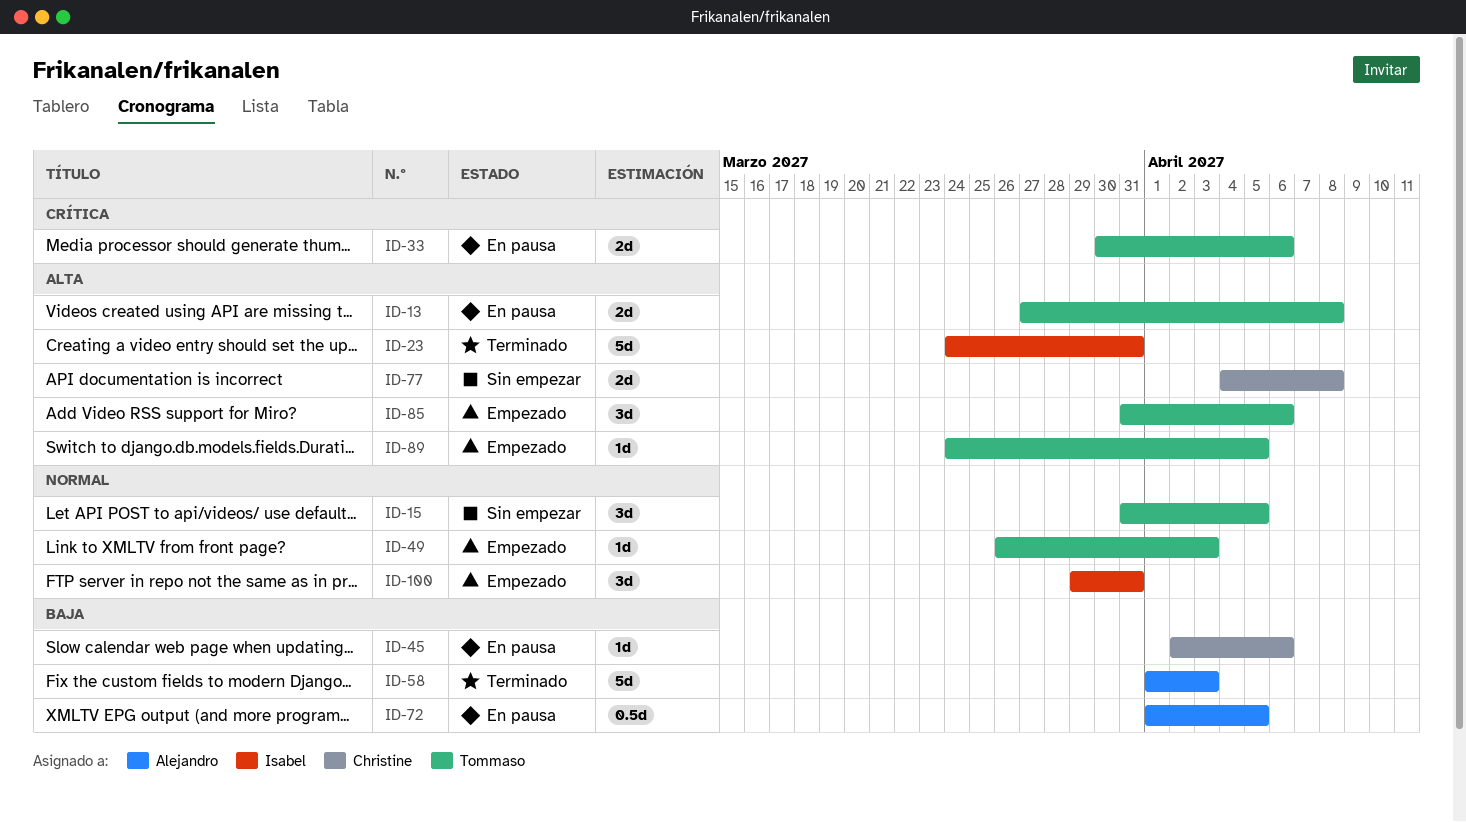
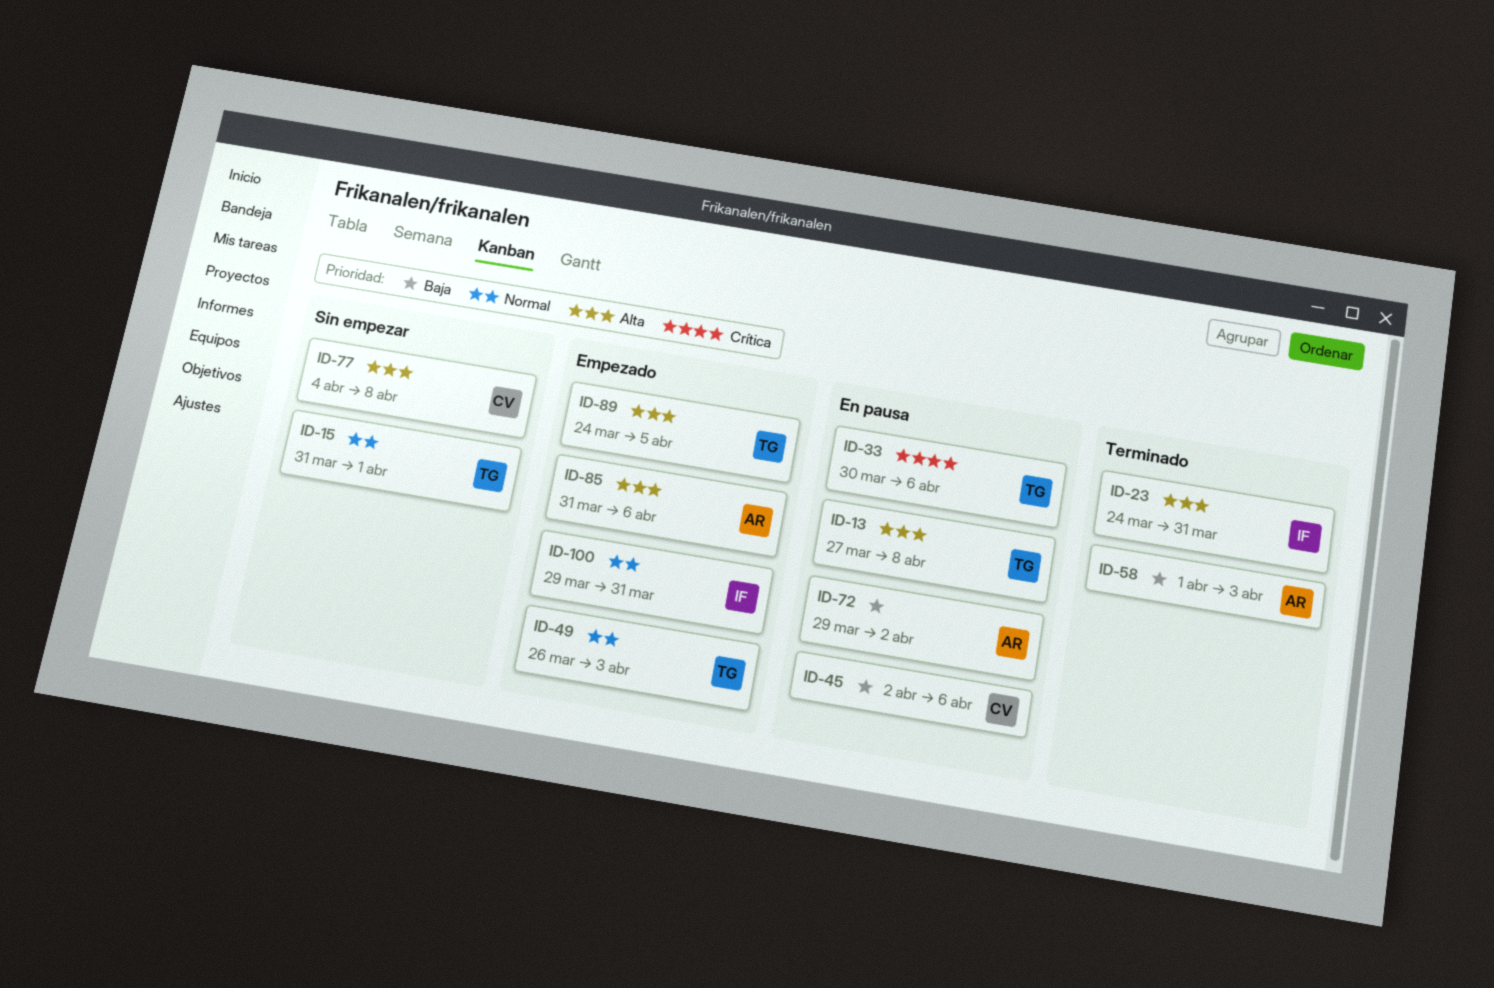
ID-15, due: Apr 5 -> Apr 1
ID-72, start: Apr 1 -> Mar 29
ID-72, due: Apr 5 -> Apr 2
ID-85, owner: Tommaso -> Alejandro

